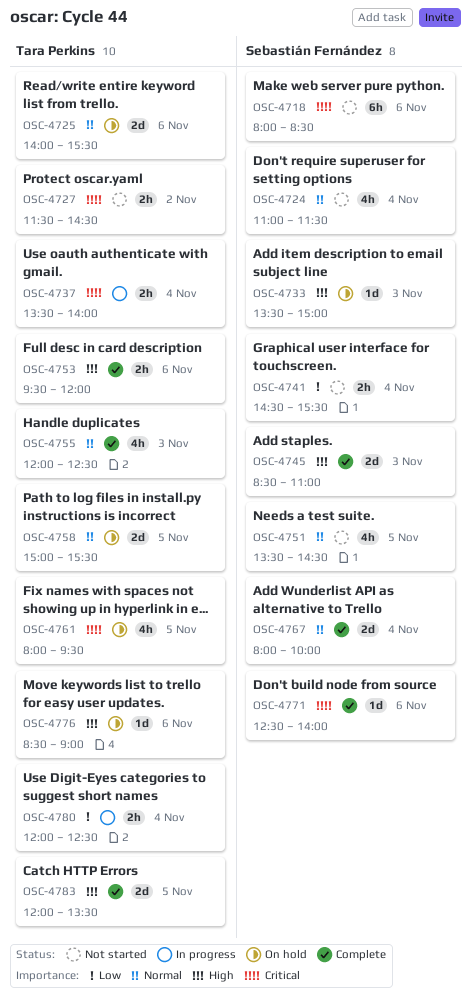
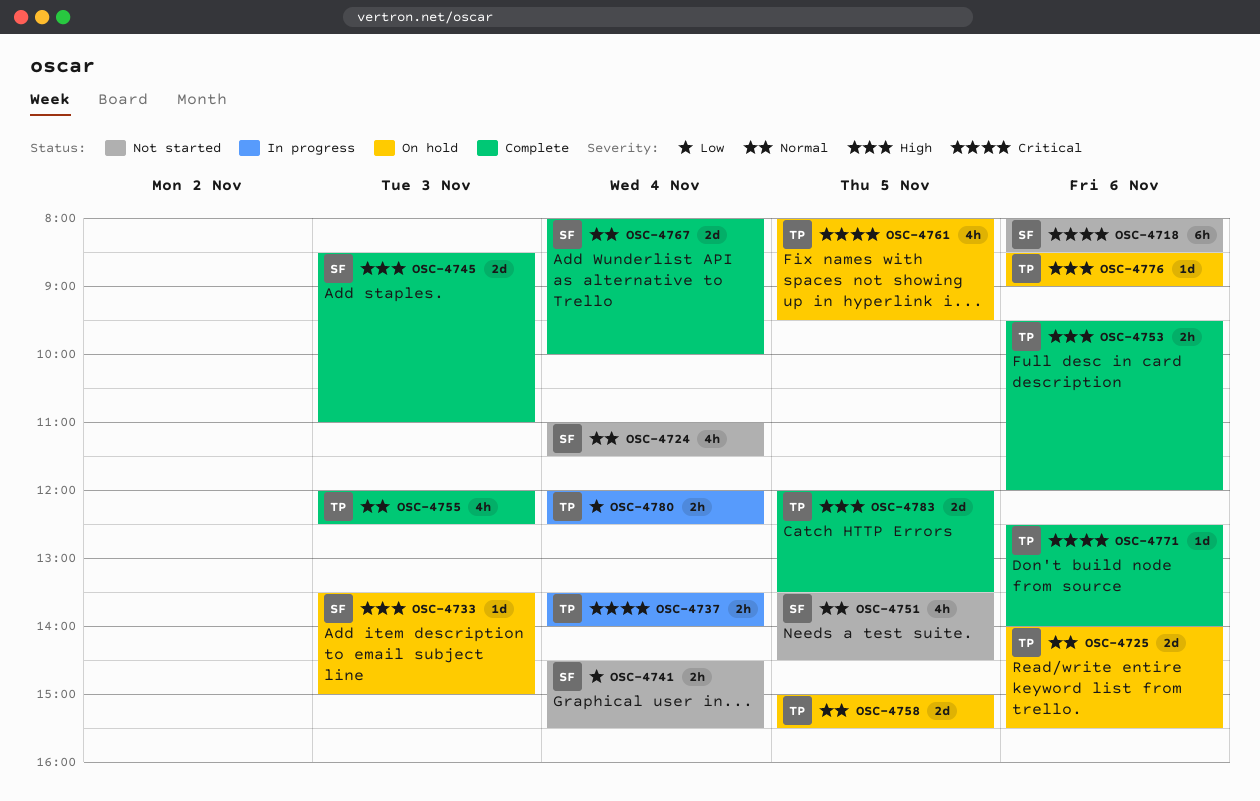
OSC-4727: present -> none
OSC-4771, owner: Sebastián Fernández -> Tara Perkins

